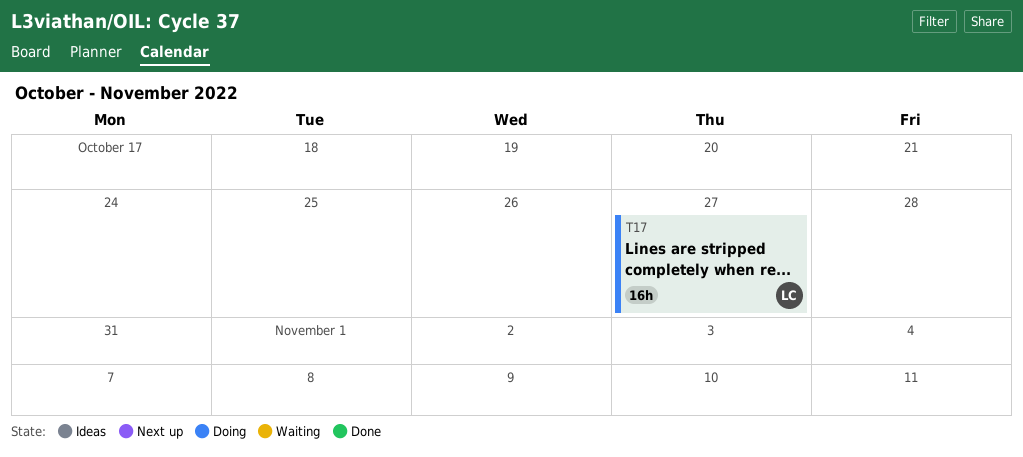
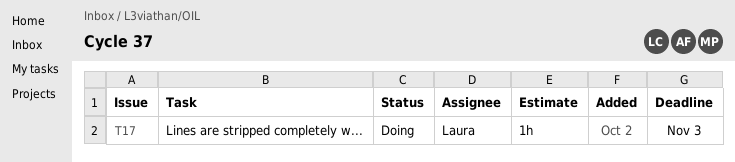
T17, estimate: 16h -> 1h
T17, due: Oct 27 -> Nov 3

